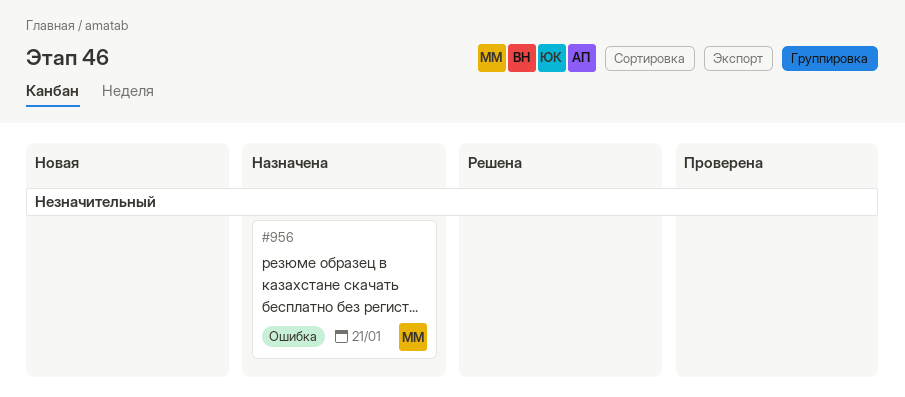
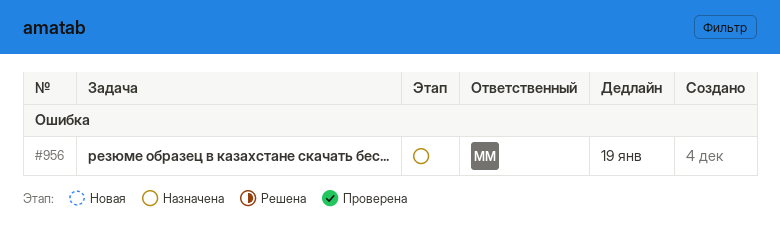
#956, due: Jan 21 -> Jan 19

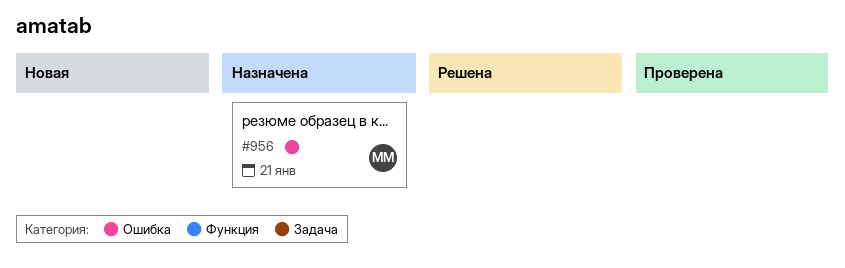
#956, due: Jan 19 -> Jan 21

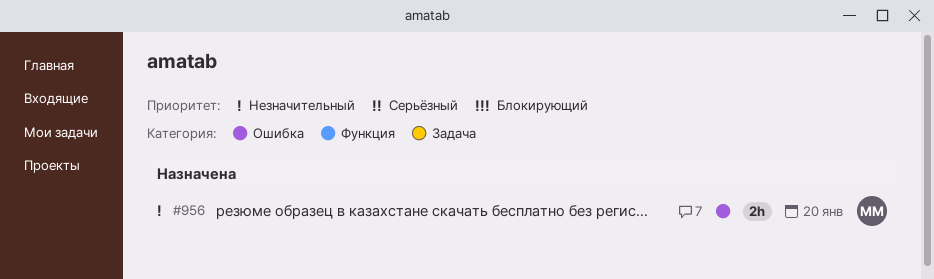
#956, due: Jan 21 -> Jan 20

